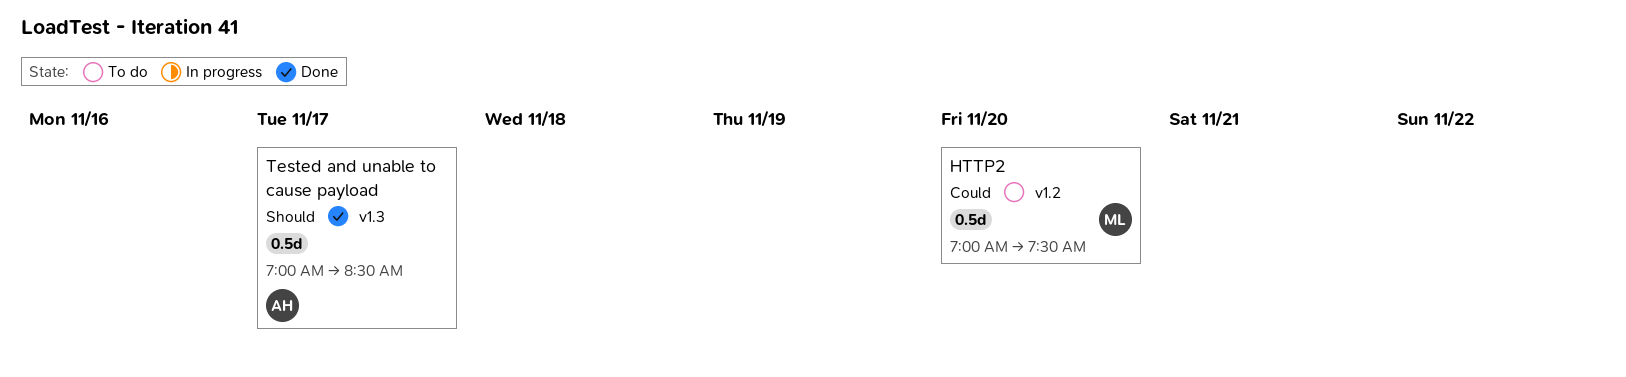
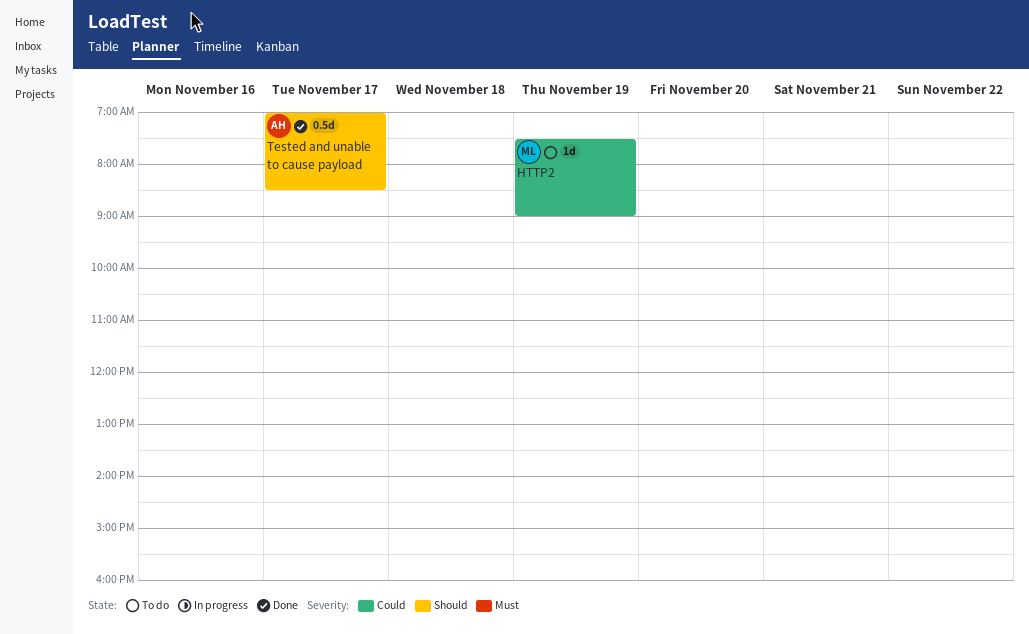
HTTP2, estimate: 0.5d -> 1d
HTTP2, day: Nov 20 -> Nov 19
HTTP2, begins: 07:00 -> 07:30
HTTP2, ends: 07:30 -> 09:00

